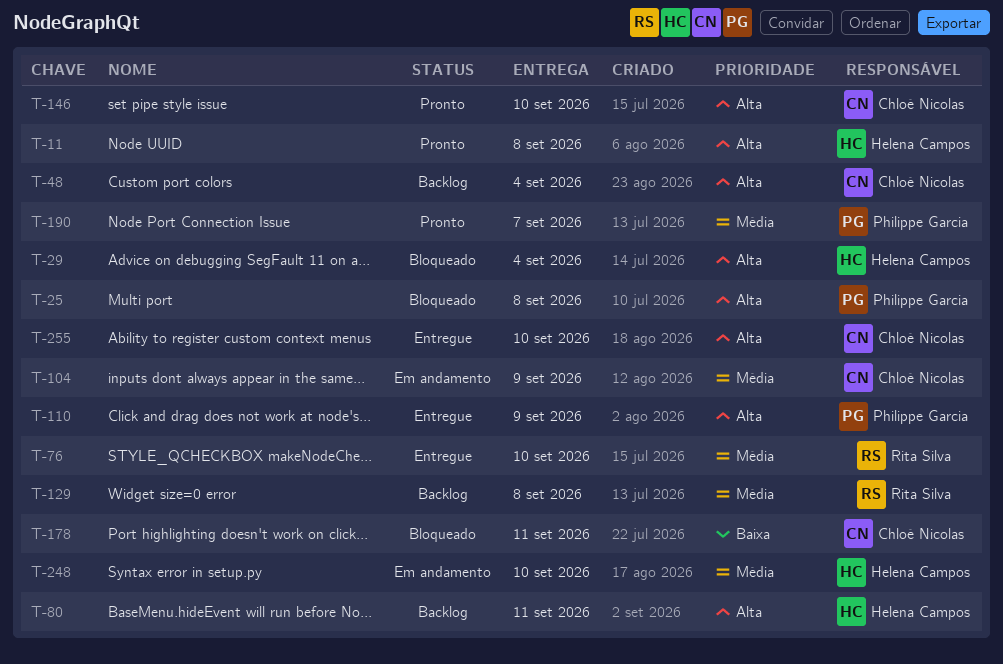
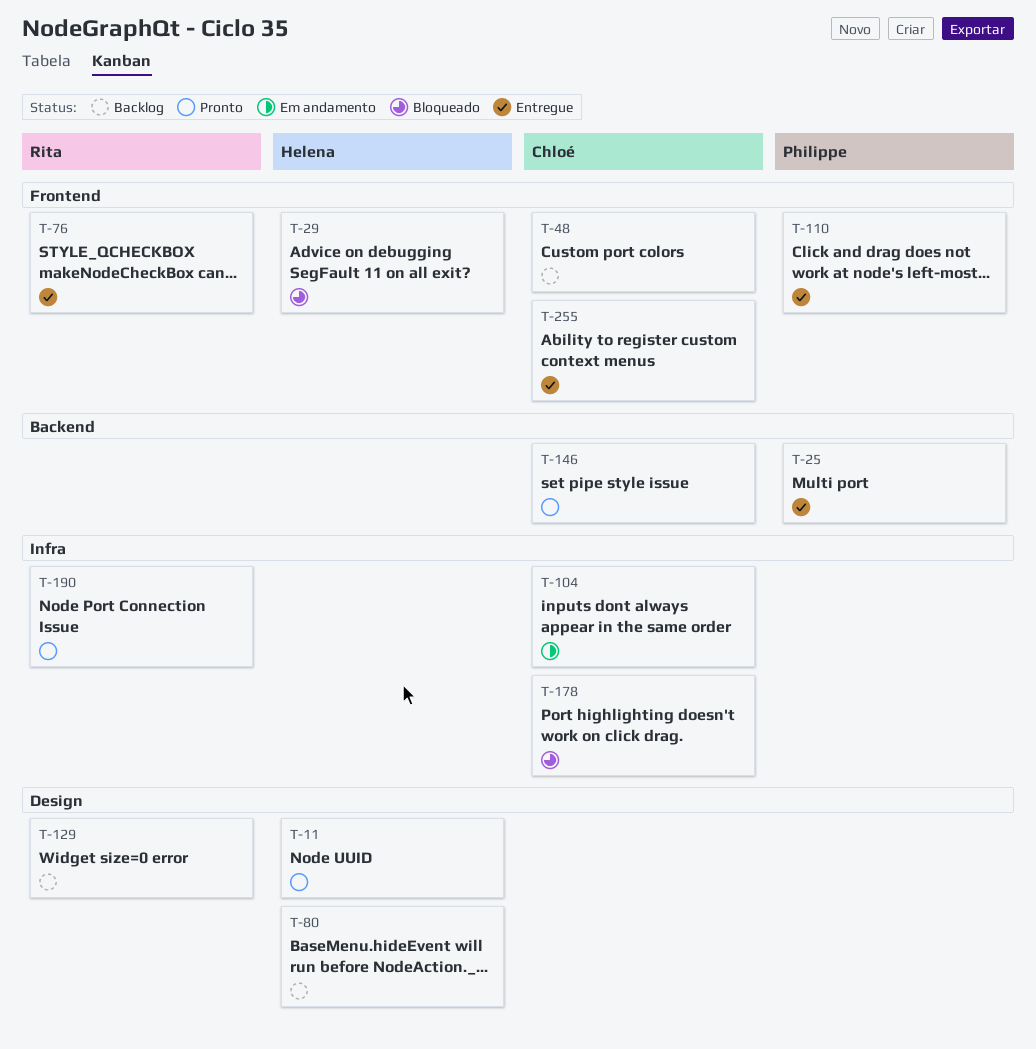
T-25, status: Bloqueado -> Entregue
T-190, owner: Philippe Garcia -> Rita Silva
T-248: present -> none

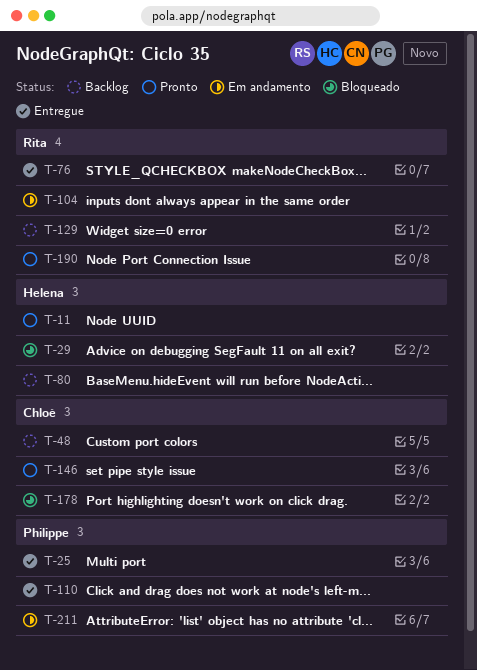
T-104, owner: Chloé -> Rita
T-211: none -> present
T-255: present -> none

